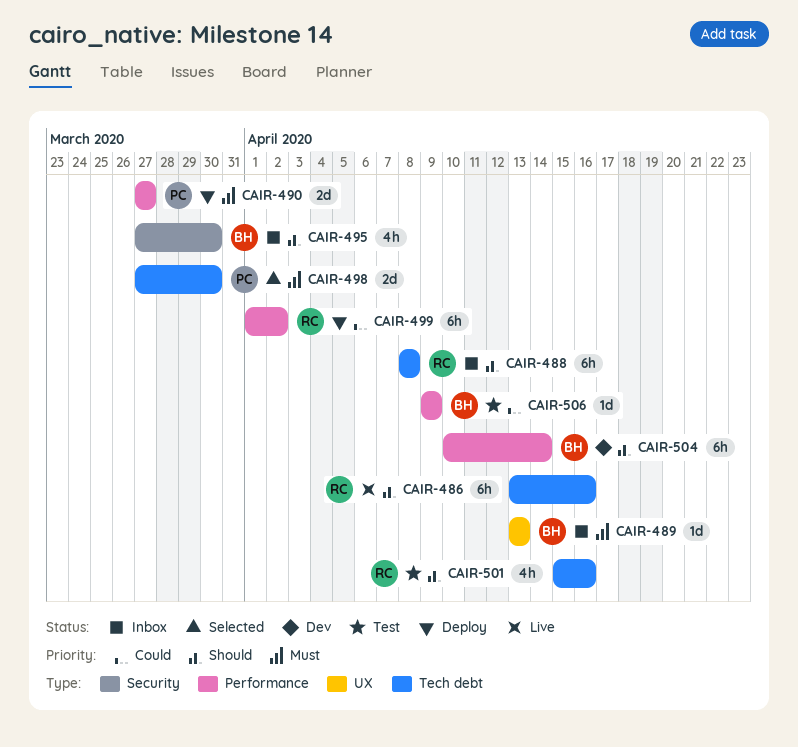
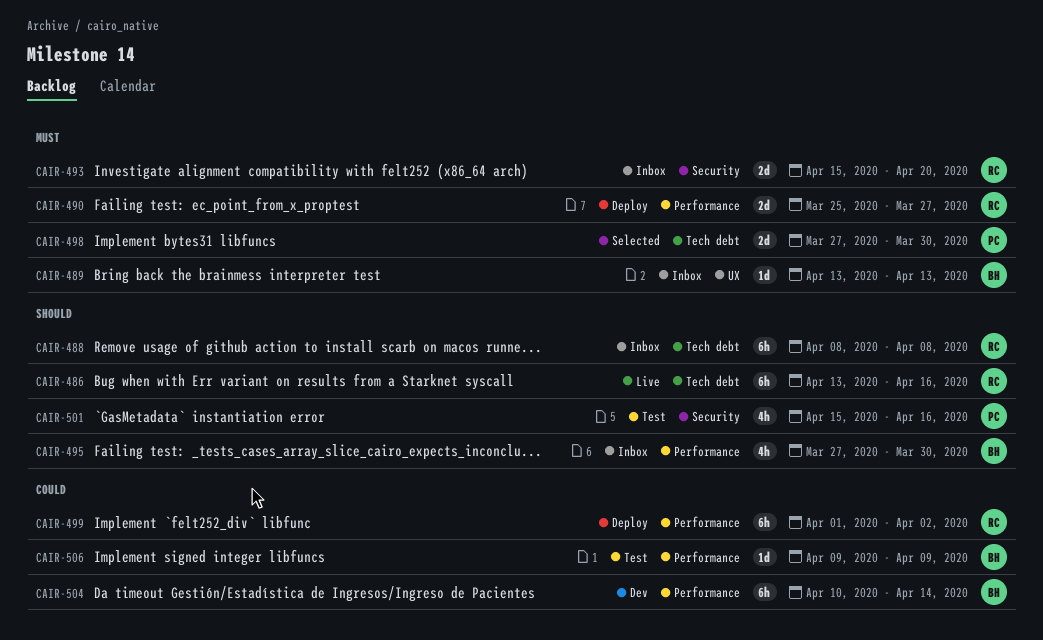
CAIR-490, owner: PC -> RC
CAIR-490, start: Mar 27 -> Mar 25
CAIR-493: none -> present
CAIR-495, label: Security -> Performance
CAIR-501, owner: RC -> PC
CAIR-501, label: Tech debt -> Security
CAIR-504, priority: Should -> Could

